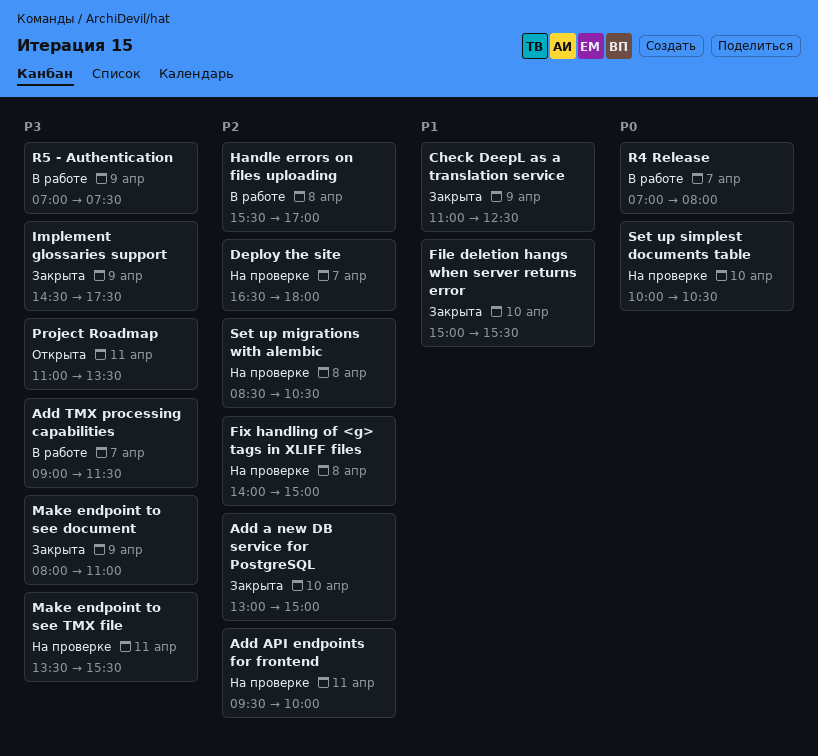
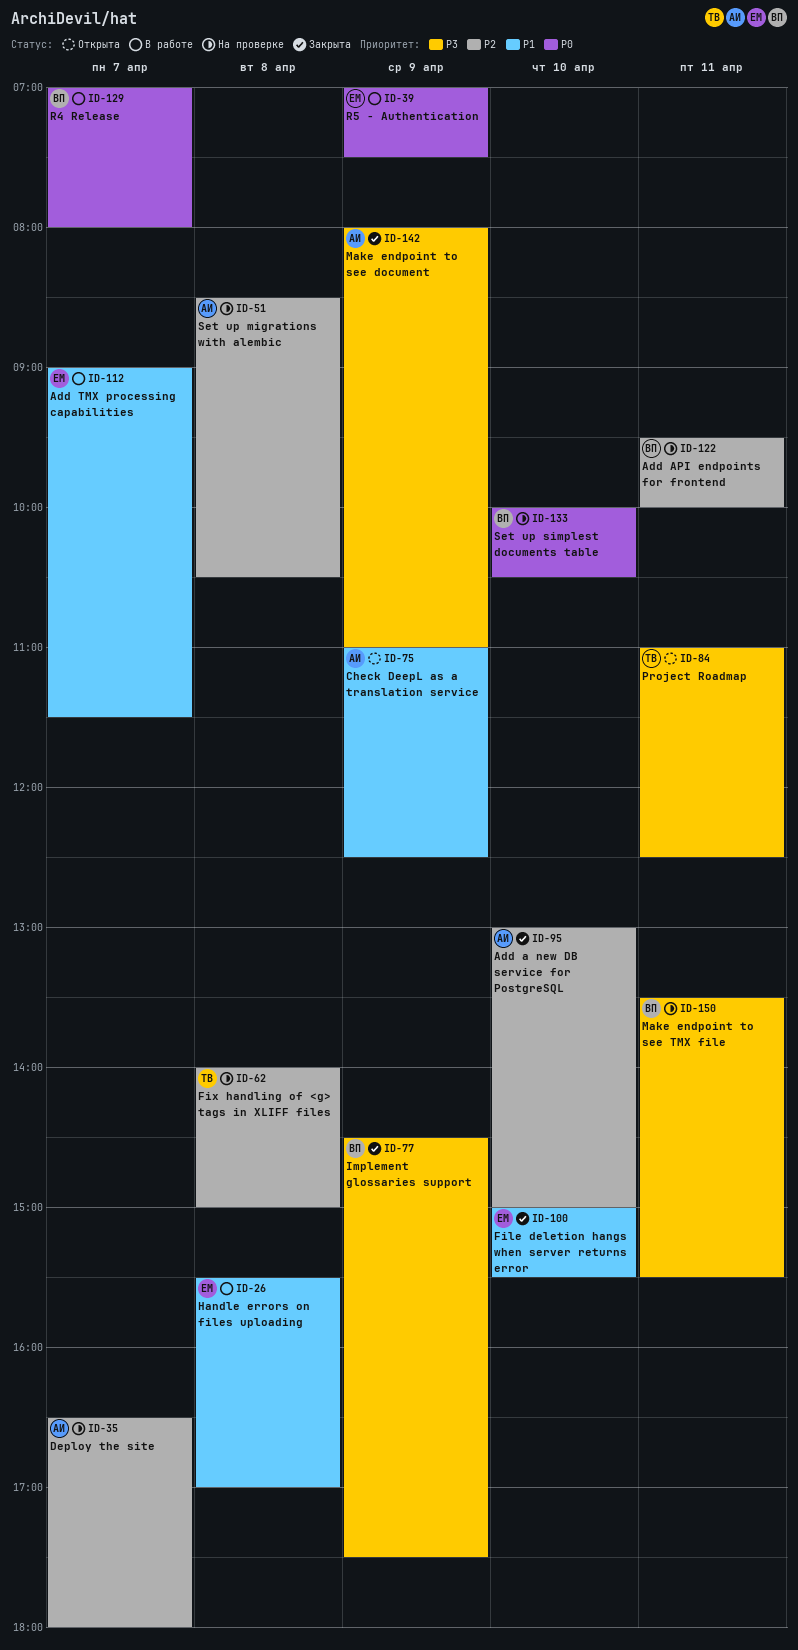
Add TMX processing capabilities, priority: P3 -> P1
Check DeepL as a translation service, status: Закрыта -> Открыта
Handle errors on files uploading, priority: P2 -> P1
Project Roadmap, ends: 13:30 -> 12:30
R5 - Authentication, priority: P3 -> P0

